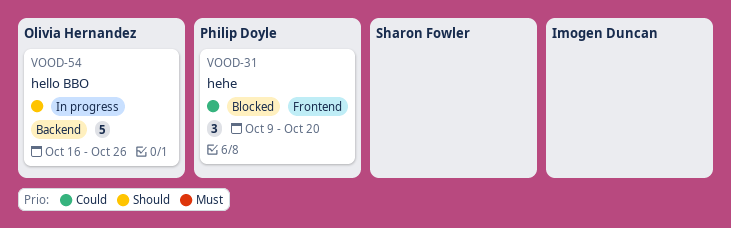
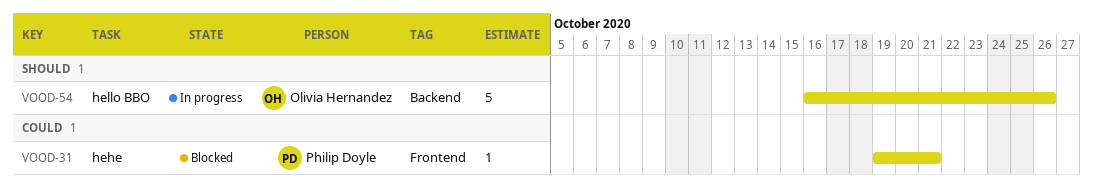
VOOD-31, estimate: 3 -> 1
VOOD-31, start: Oct 9 -> Oct 19
VOOD-31, due: Oct 20 -> Oct 21

